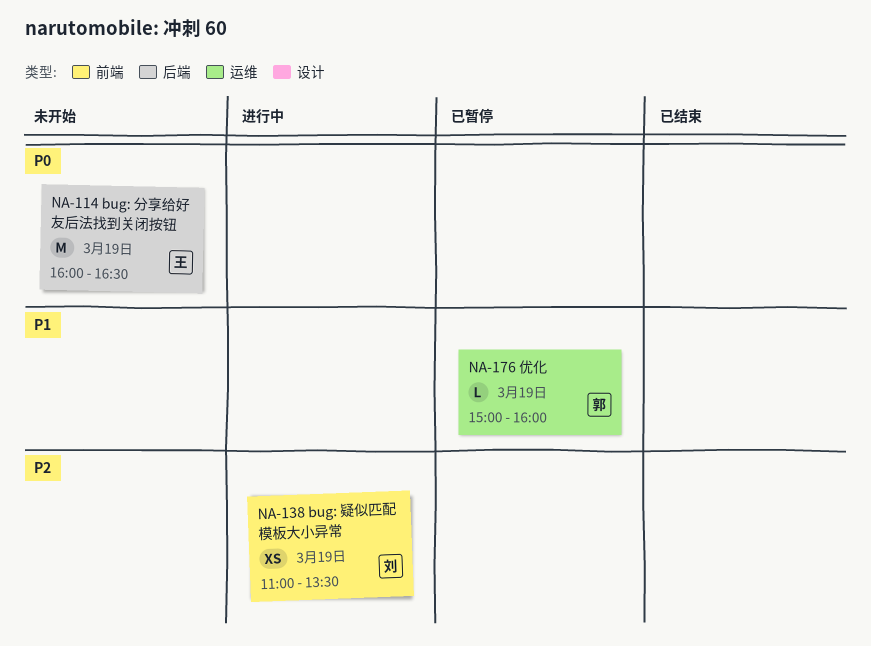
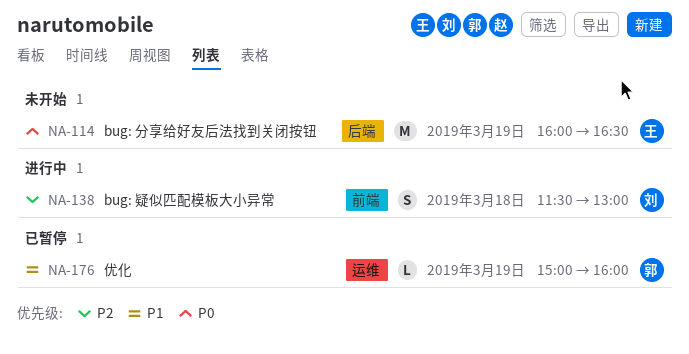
NA-138, estimate: XS -> S
NA-138, day: Mar 19 -> Mar 18
NA-138, begins: 11:00 -> 11:30
NA-138, ends: 13:30 -> 13:00

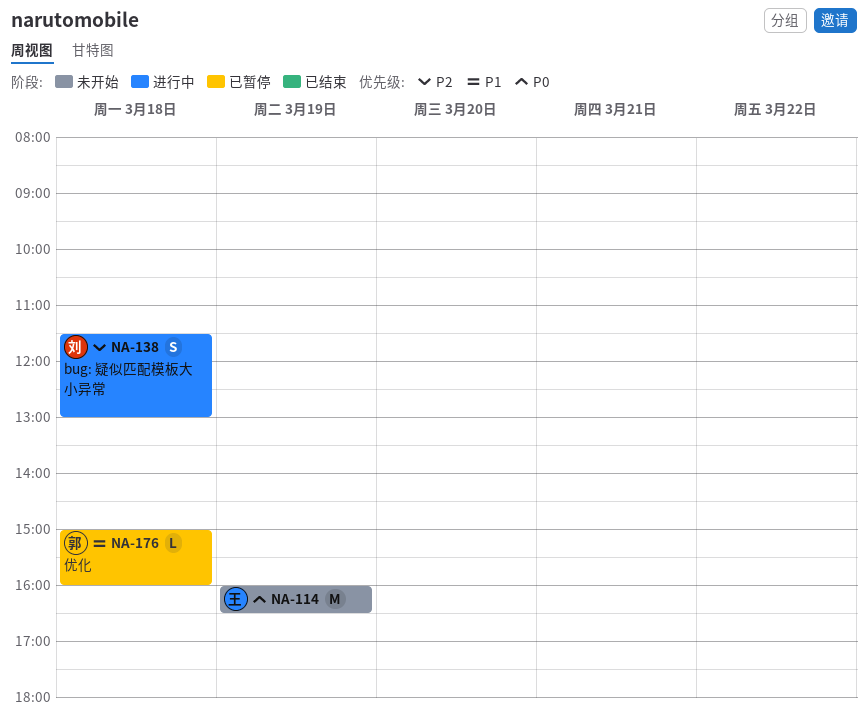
NA-176, day: Mar 19 -> Mar 18

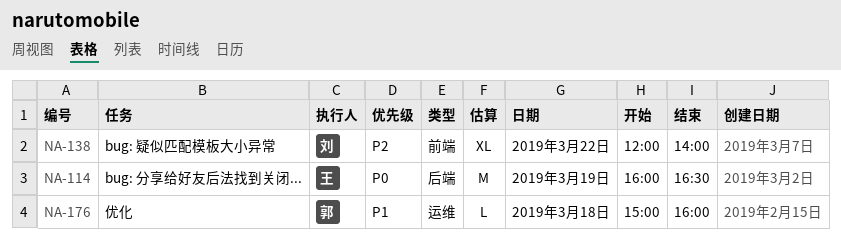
NA-138, estimate: S -> XL
NA-138, day: Mar 18 -> Mar 22
NA-138, begins: 11:30 -> 12:00
NA-138, ends: 13:00 -> 14:00

